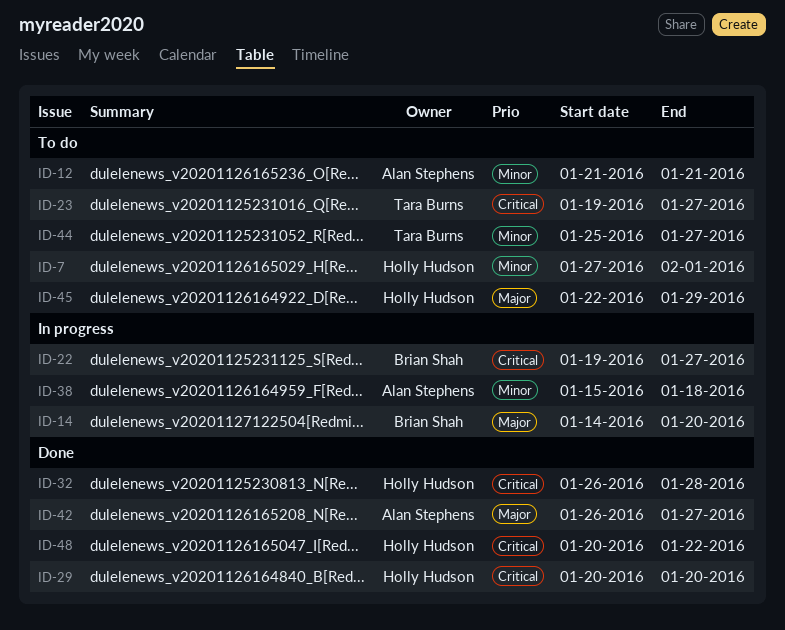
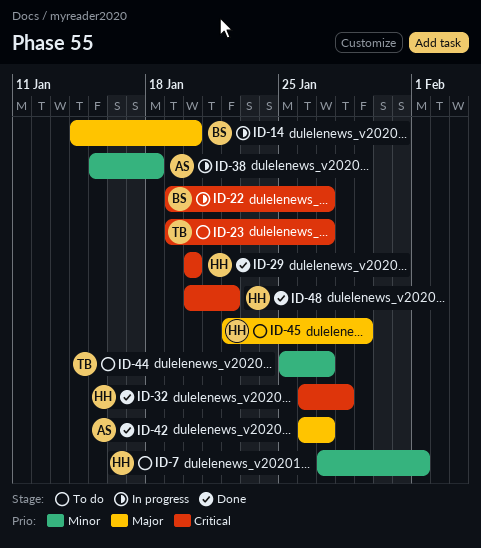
ID-12: present -> none

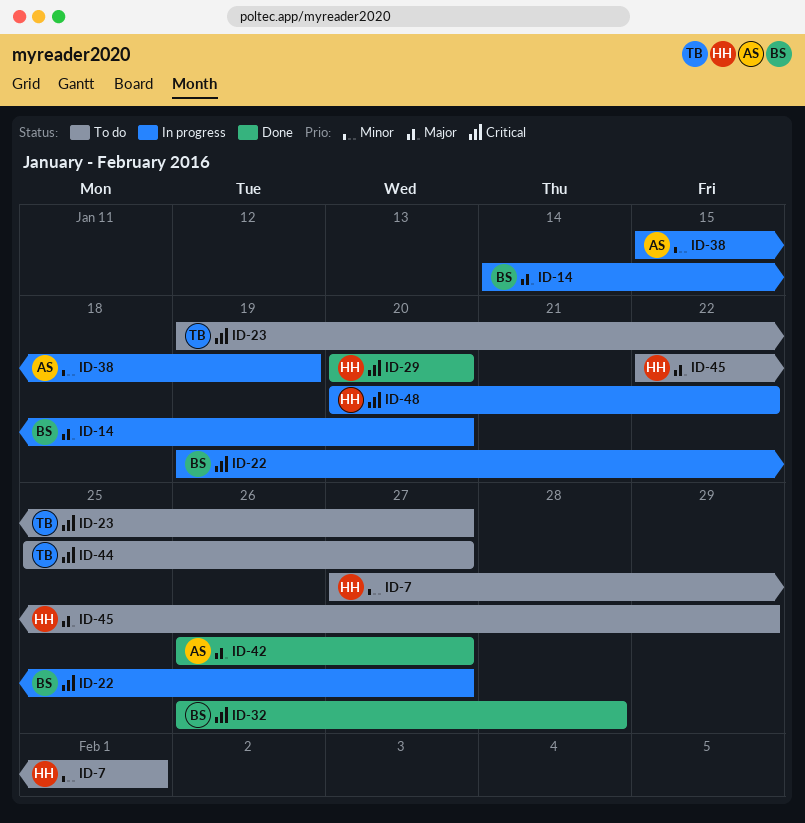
ID-32, owner: HH -> BS
ID-38, due: Jan 18 -> Jan 19
ID-44, priority: Minor -> Critical
ID-48, status: Done -> In progress

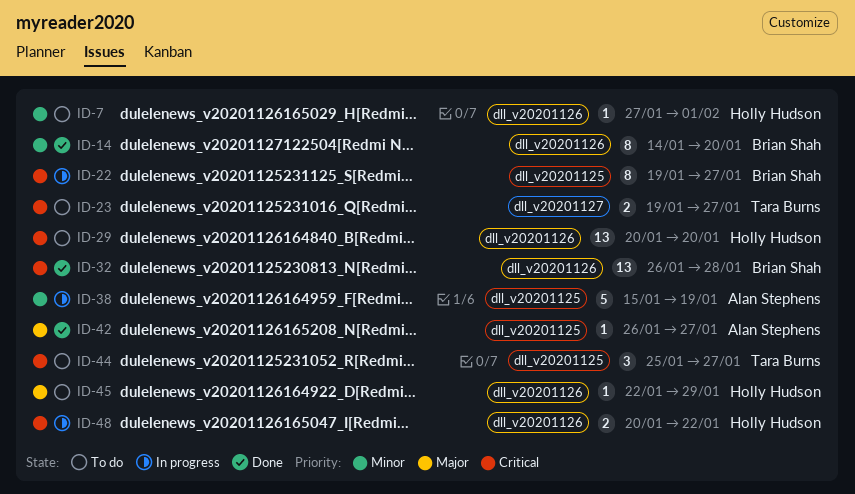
ID-14, status: In progress -> Done
ID-14, priority: Major -> Minor
ID-29, status: Done -> To do

